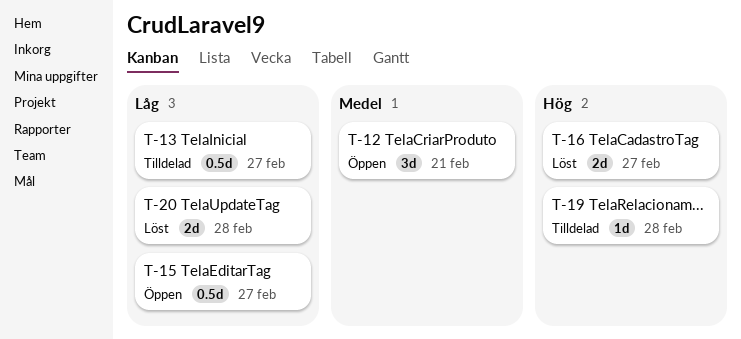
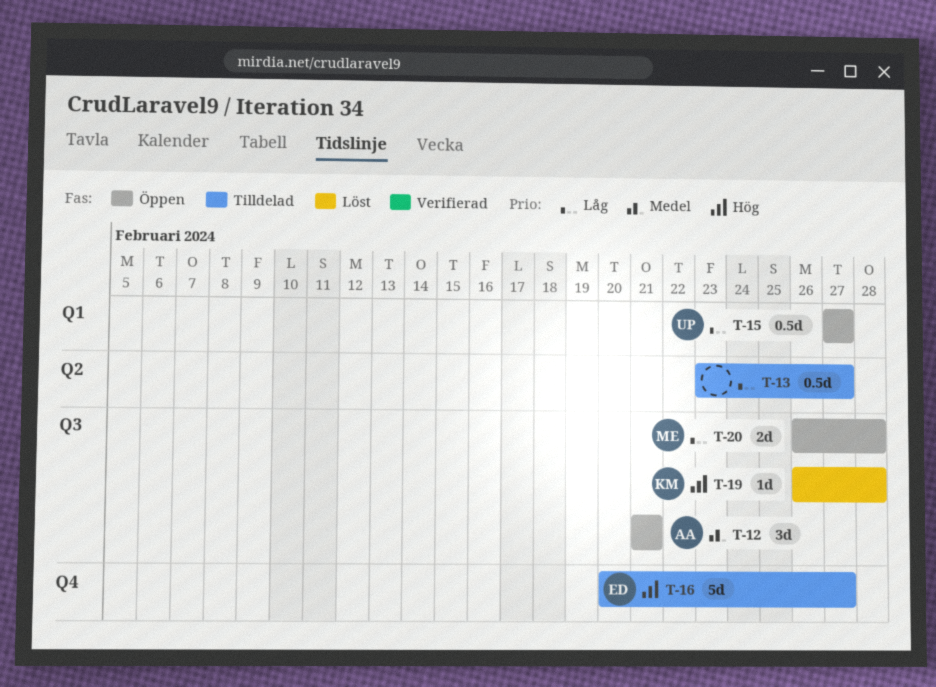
T-16, status: Löst -> Tilldelad
T-16, estimate: 2d -> 5d
T-19, status: Tilldelad -> Löst
T-20, status: Löst -> Öppen

